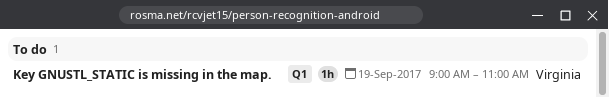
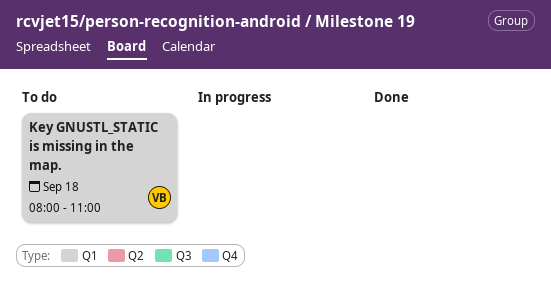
Key GNUSTL_STATIC is missing in the map., day: Sep 19 -> Sep 18
Key GNUSTL_STATIC is missing in the map., begins: 09:00 -> 08:00

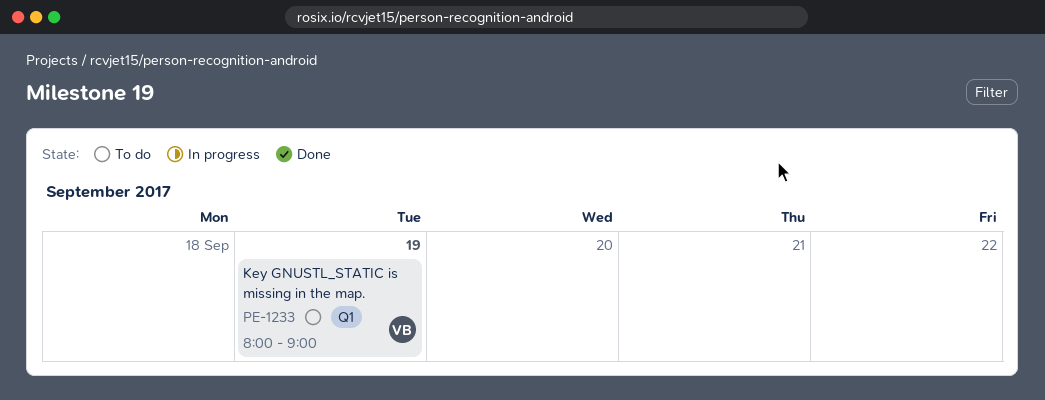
Key GNUSTL_STATIC is missing in the map., day: Sep 18 -> Sep 19
Key GNUSTL_STATIC is missing in the map., ends: 11:00 -> 09:00

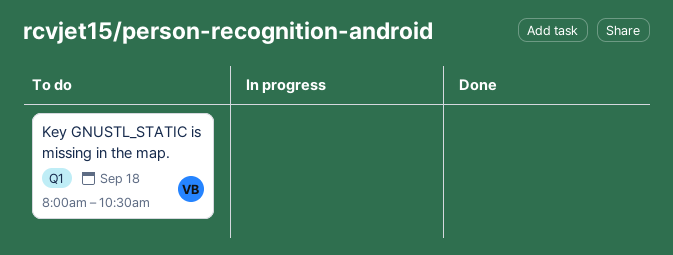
Key GNUSTL_STATIC is missing in the map., day: Sep 19 -> Sep 18
Key GNUSTL_STATIC is missing in the map., ends: 09:00 -> 10:30

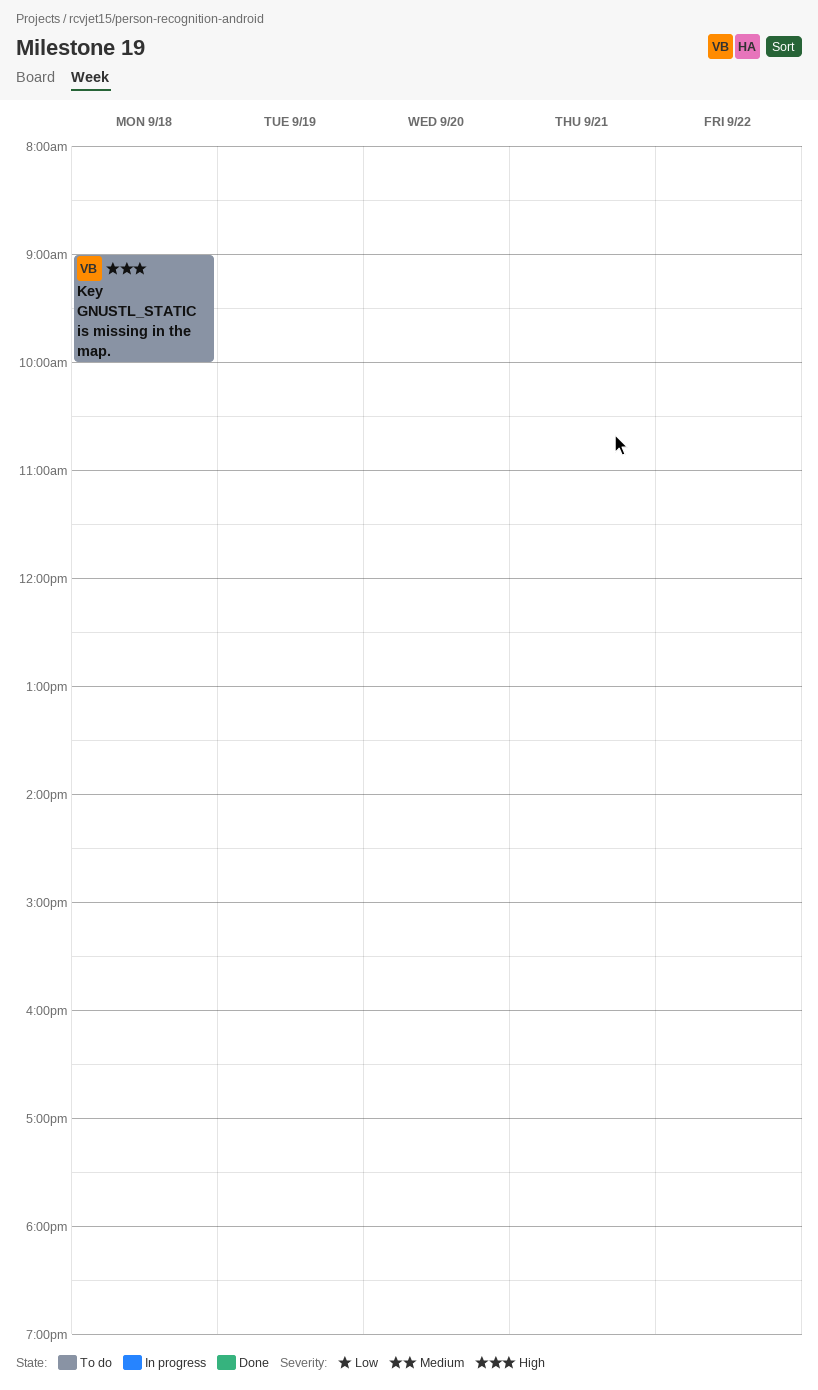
Key GNUSTL_STATIC is missing in the map., begins: 08:00 -> 09:00
Key GNUSTL_STATIC is missing in the map., ends: 10:30 -> 10:00

